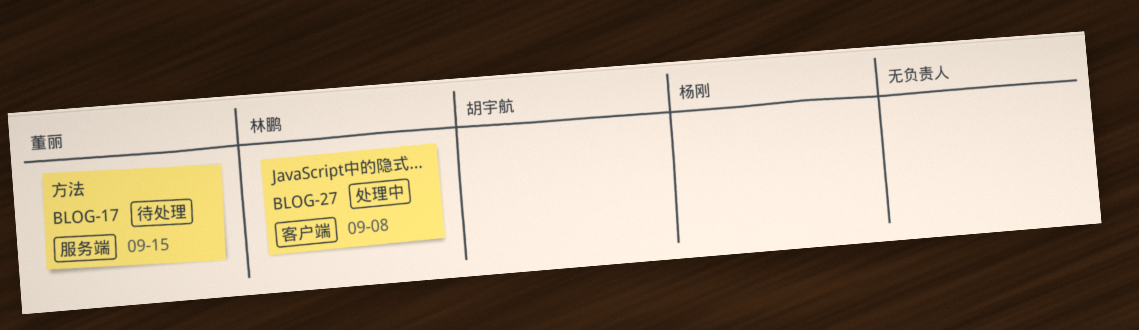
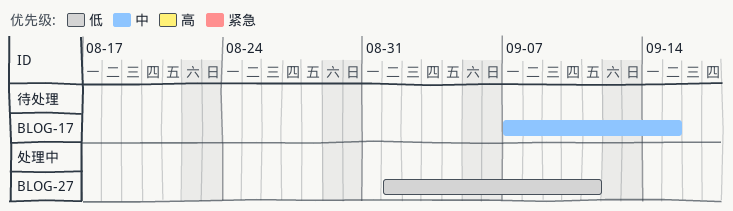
BLOG-27, due: Sep 8 -> Sep 11

